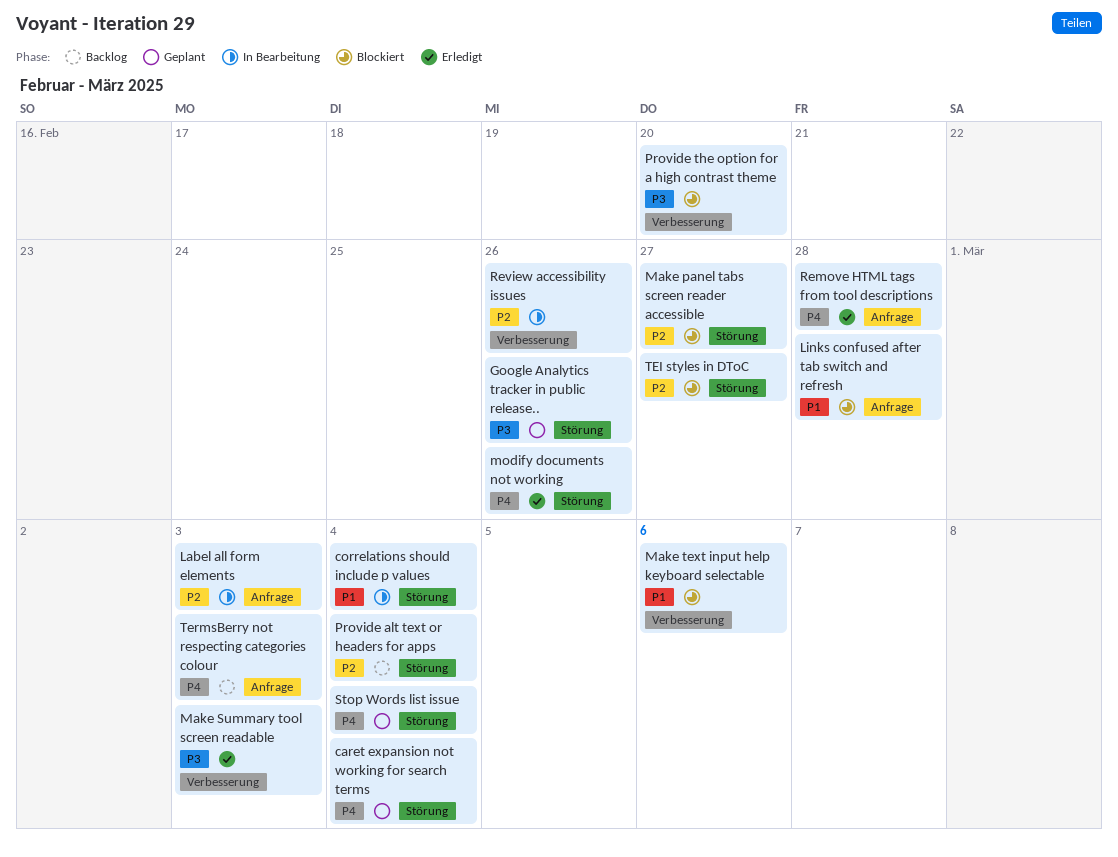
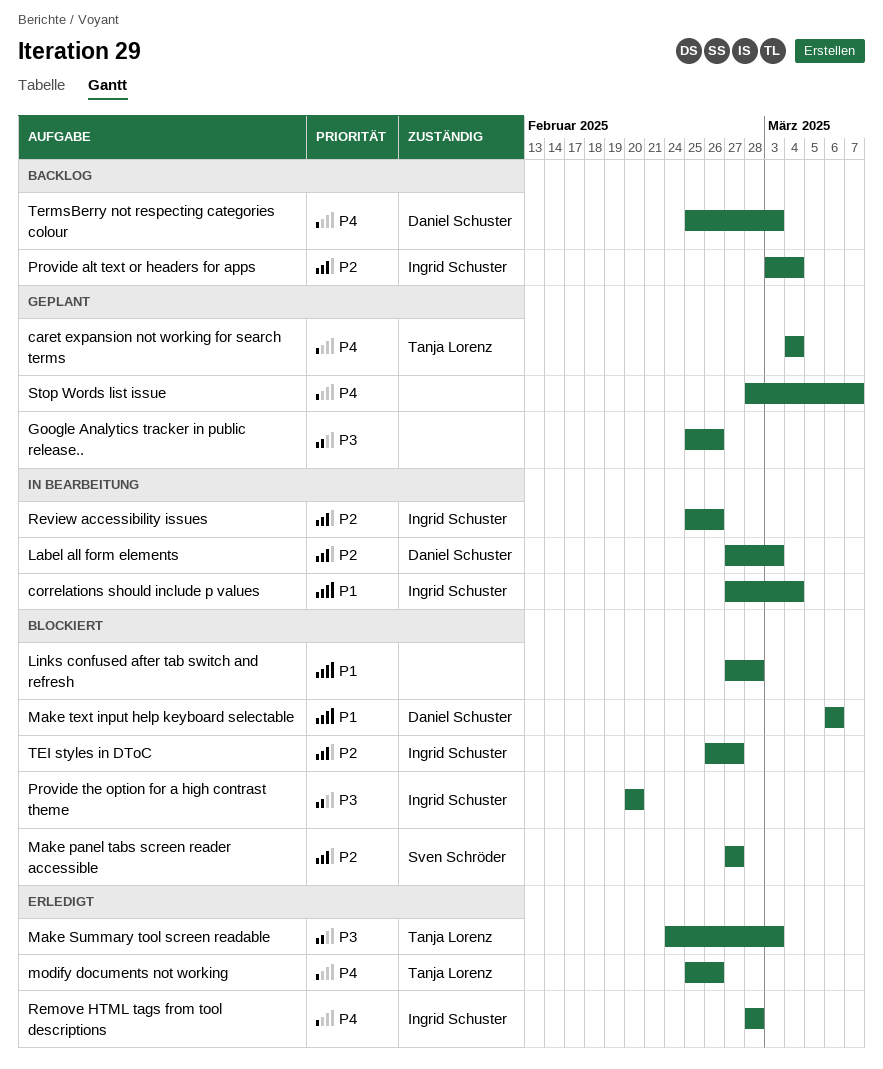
Stop Words list issue, due: Mar 4 -> Mar 7

